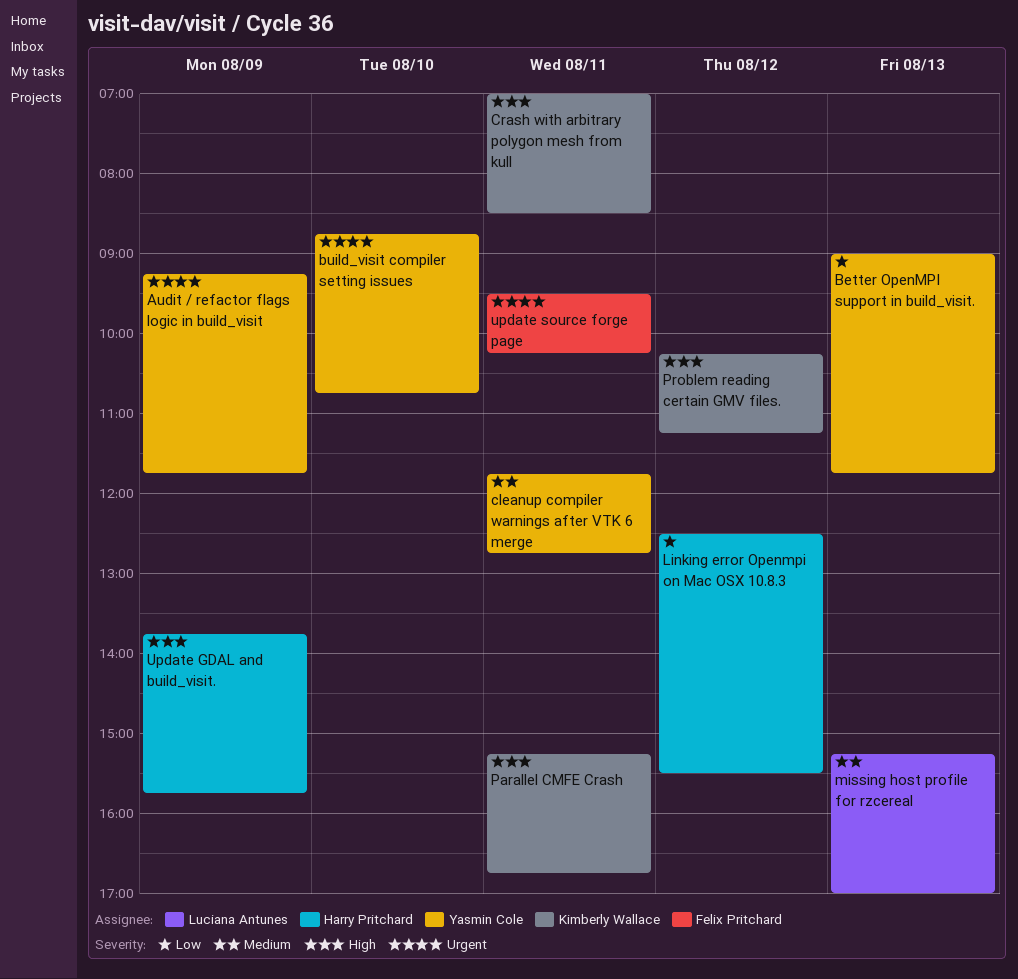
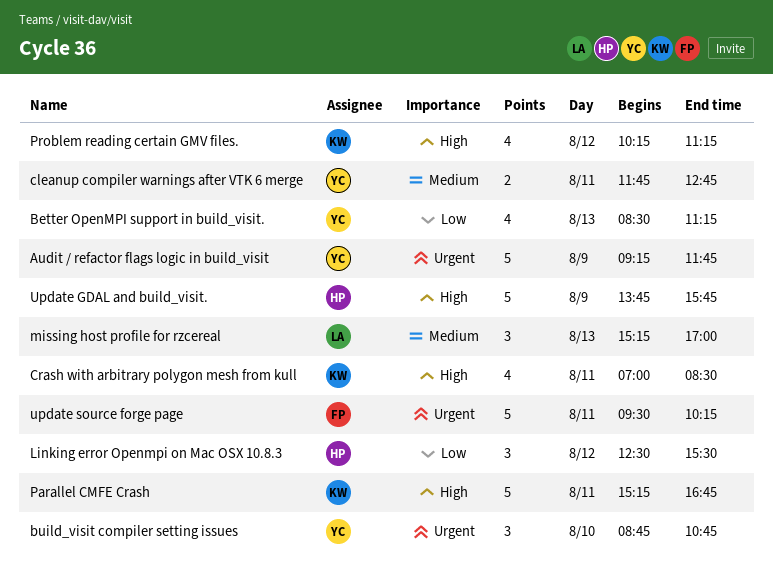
Better OpenMPI support in build_visit., begins: 09:00 -> 08:30
Better OpenMPI support in build_visit., ends: 11:45 -> 11:15

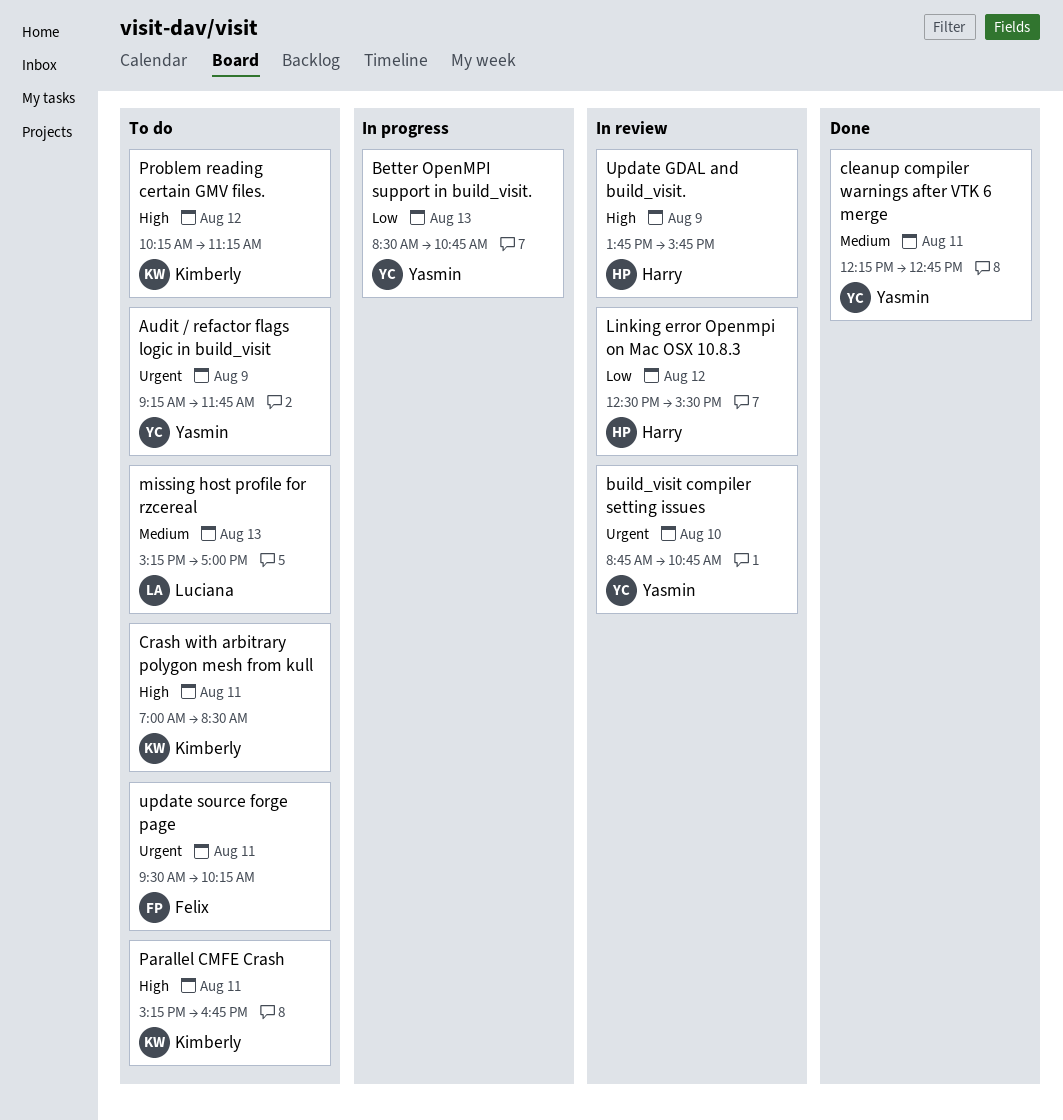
Better OpenMPI support in build_visit., ends: 11:15 -> 10:45
cleanup compiler warnings after VTK 6 merge, begins: 11:45 -> 12:15

